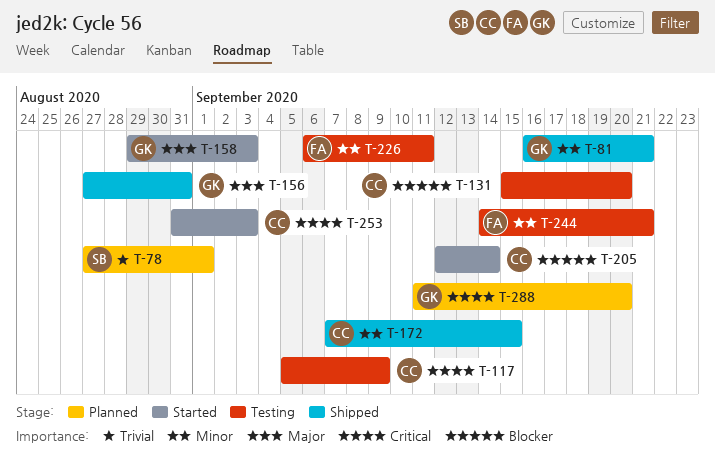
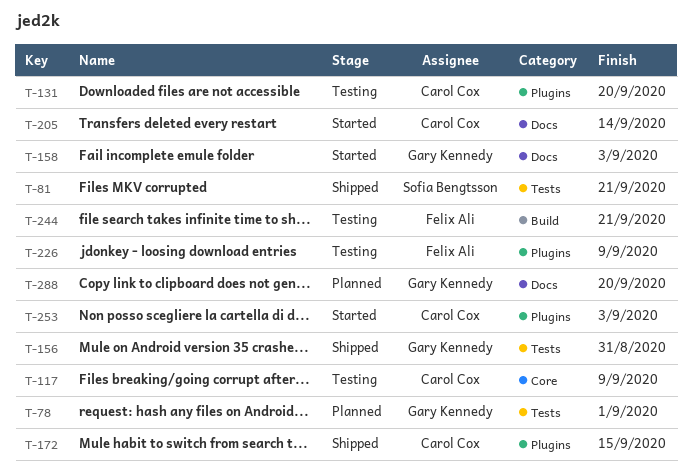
T-78, owner: Sofia Bengtsson -> Gary Kennedy
T-81, owner: Gary Kennedy -> Sofia Bengtsson
T-226, due: Sep 11 -> Sep 9

